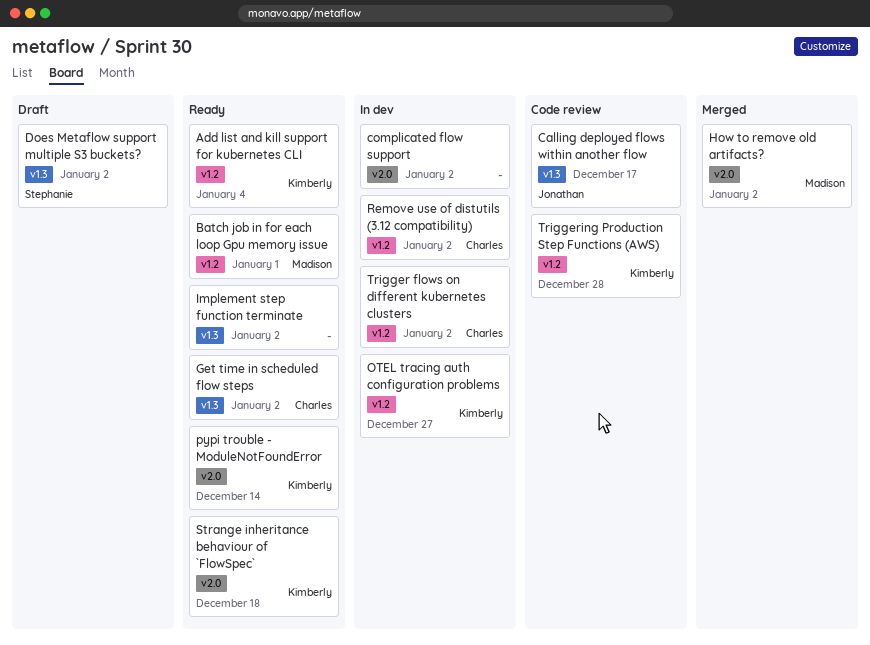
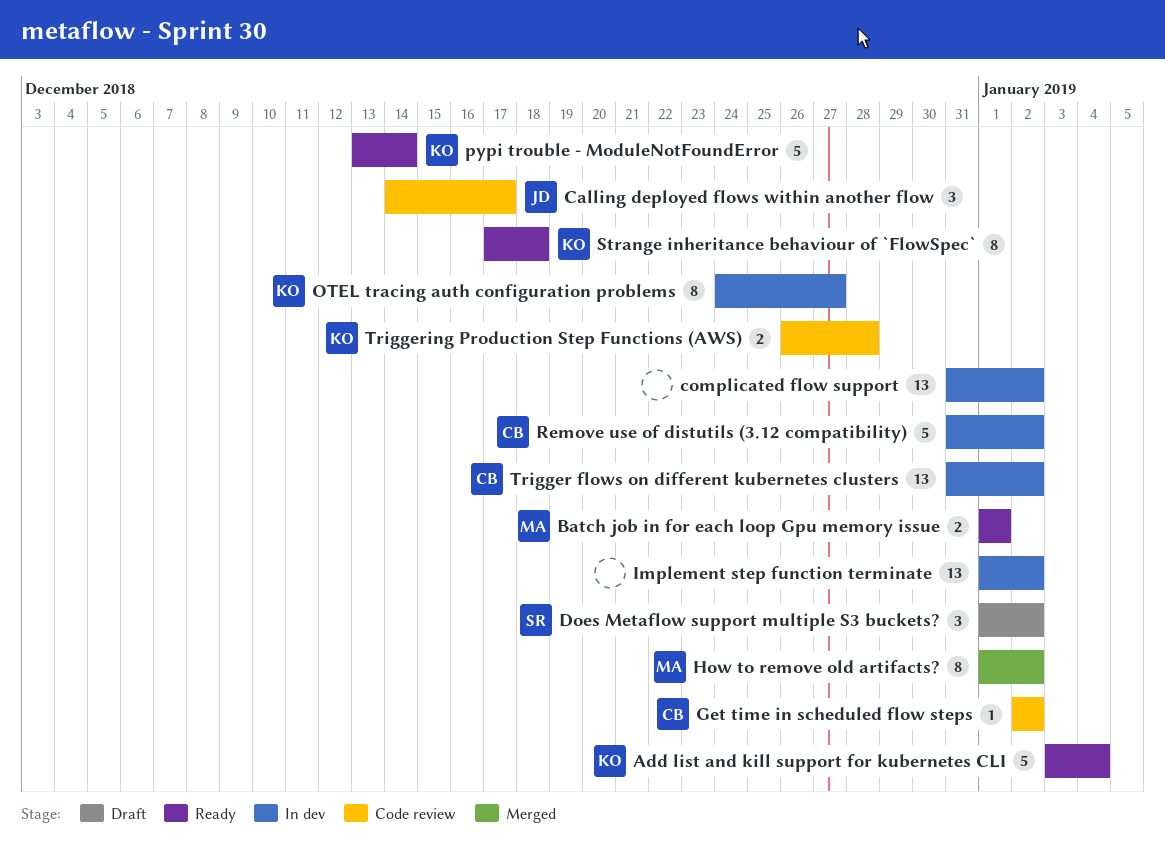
Get time in scheduled flow steps, status: Ready -> Code review
Implement step function terminate, status: Ready -> In dev

